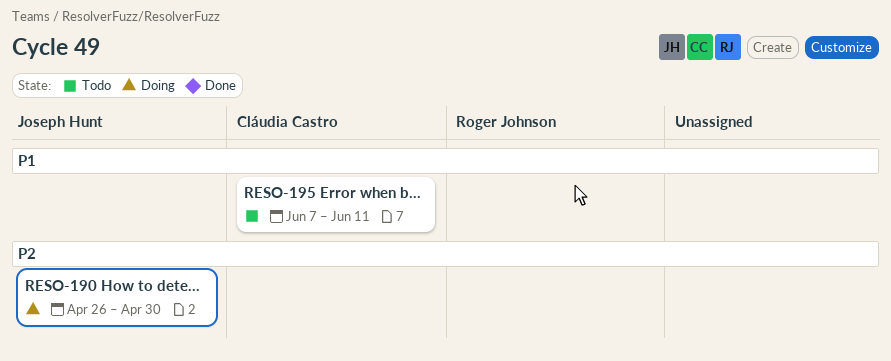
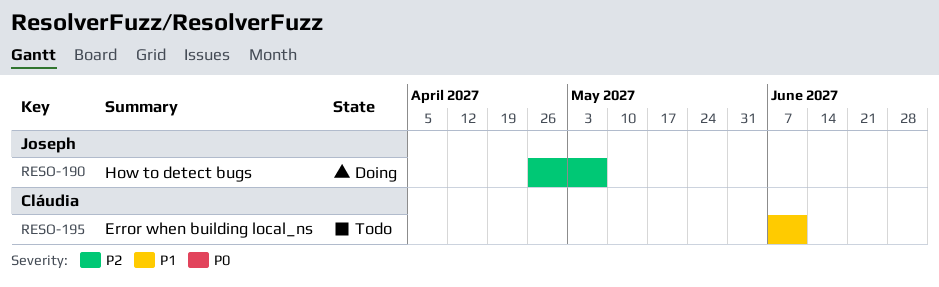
RESO-190, due: Apr 30 -> May 7

